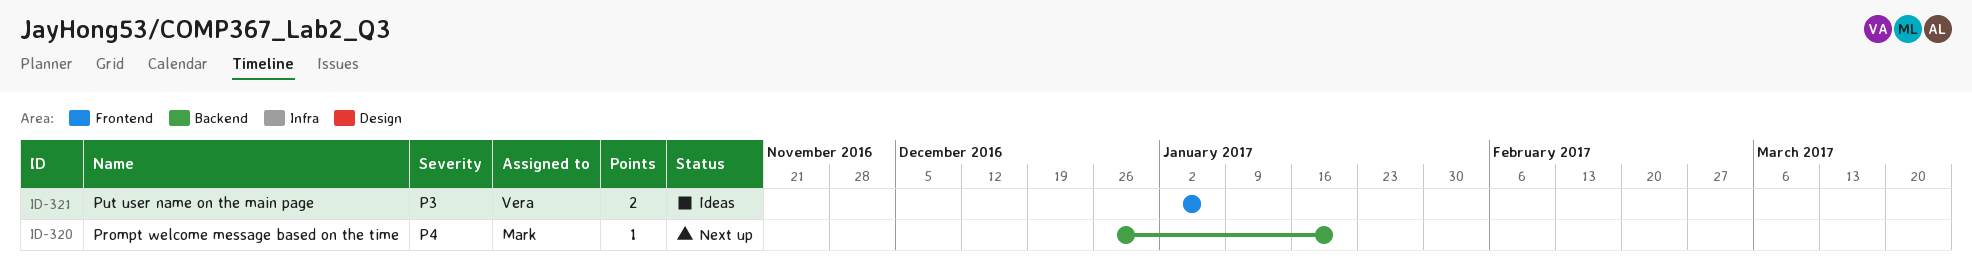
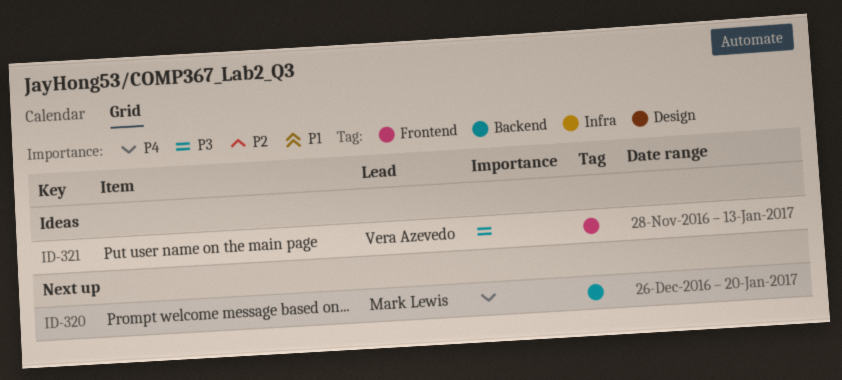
ID-321, start: Jan 2 -> Nov 28
ID-321, due: Jan 6 -> Jan 13

